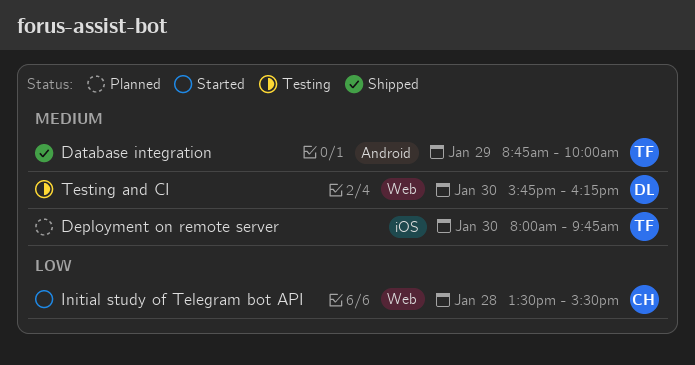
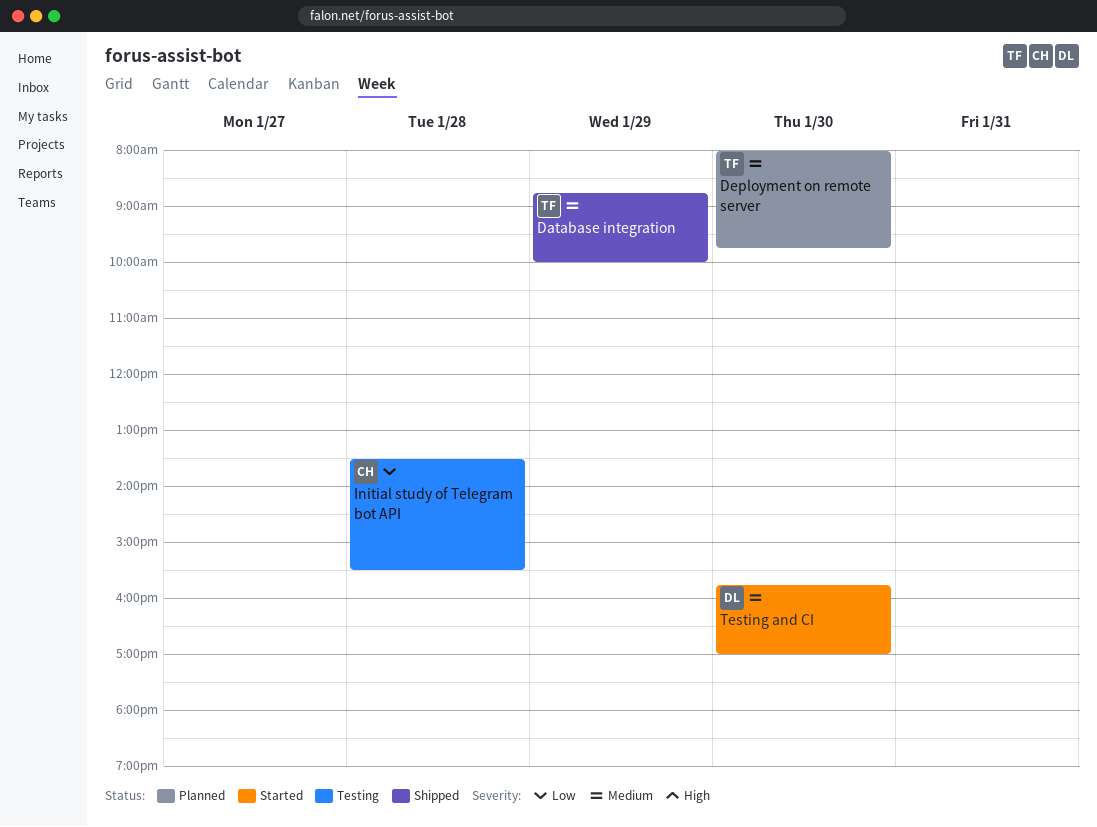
Initial study of Telegram bot API, status: Started -> Testing
Testing and CI, status: Testing -> Started
Testing and CI, ends: 16:15 -> 17:00

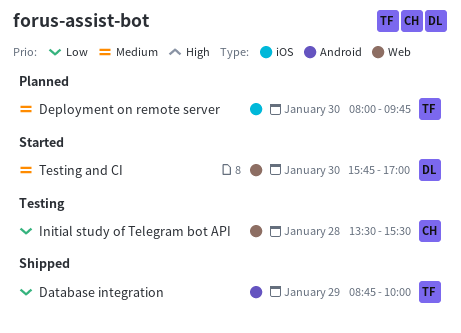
Database integration, priority: Medium -> Low

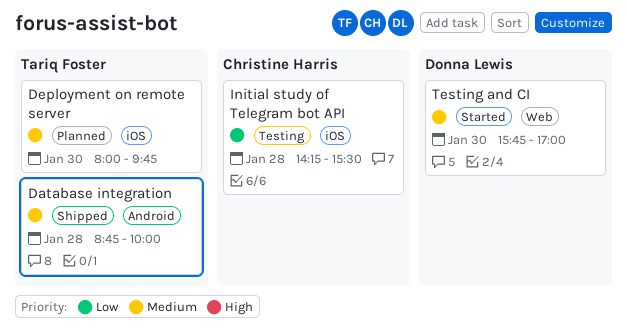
Database integration, priority: Low -> Medium
Database integration, day: Jan 29 -> Jan 28
Initial study of Telegram bot API, label: Web -> iOS
Initial study of Telegram bot API, begins: 13:30 -> 14:15

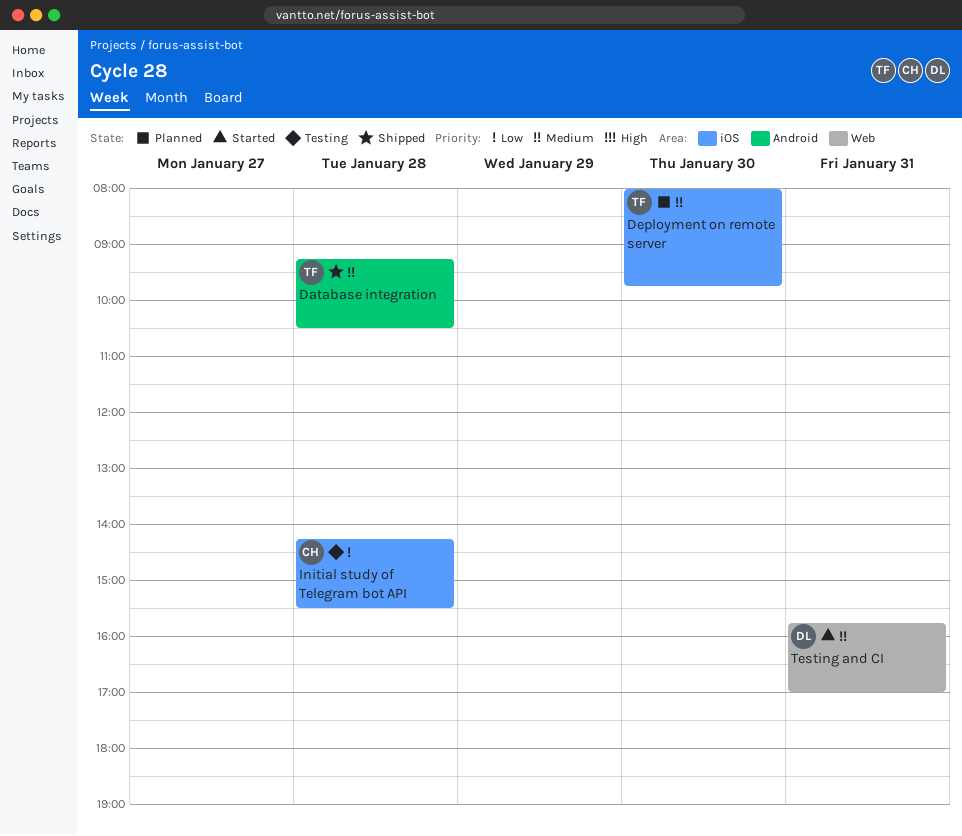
Database integration, begins: 08:45 -> 09:15
Database integration, ends: 10:00 -> 10:30
Testing and CI, day: Jan 30 -> Jan 31

